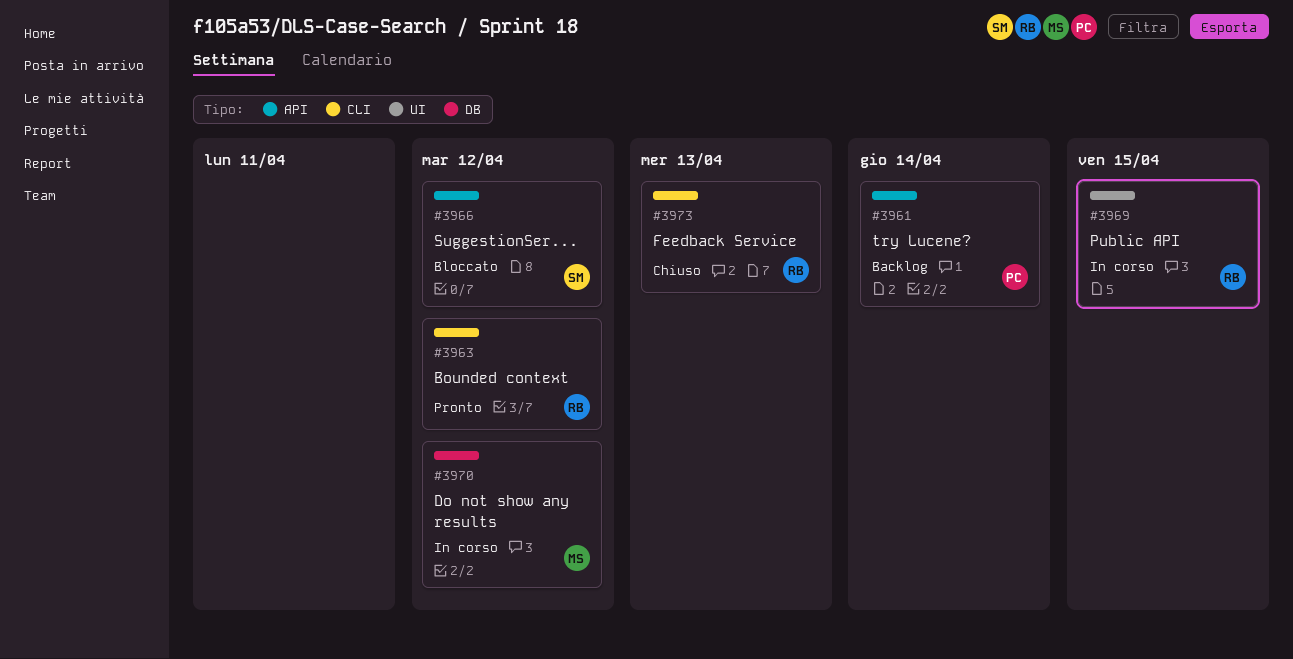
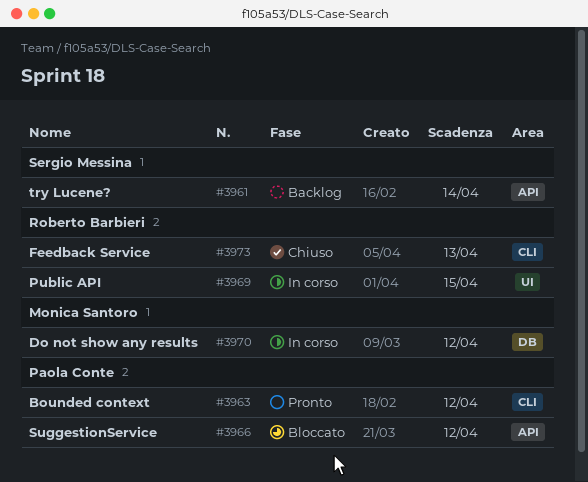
#3961, owner: Paola Conte -> Sergio Messina
#3963, owner: Roberto Barbieri -> Paola Conte
#3966, owner: Sergio Messina -> Paola Conte

